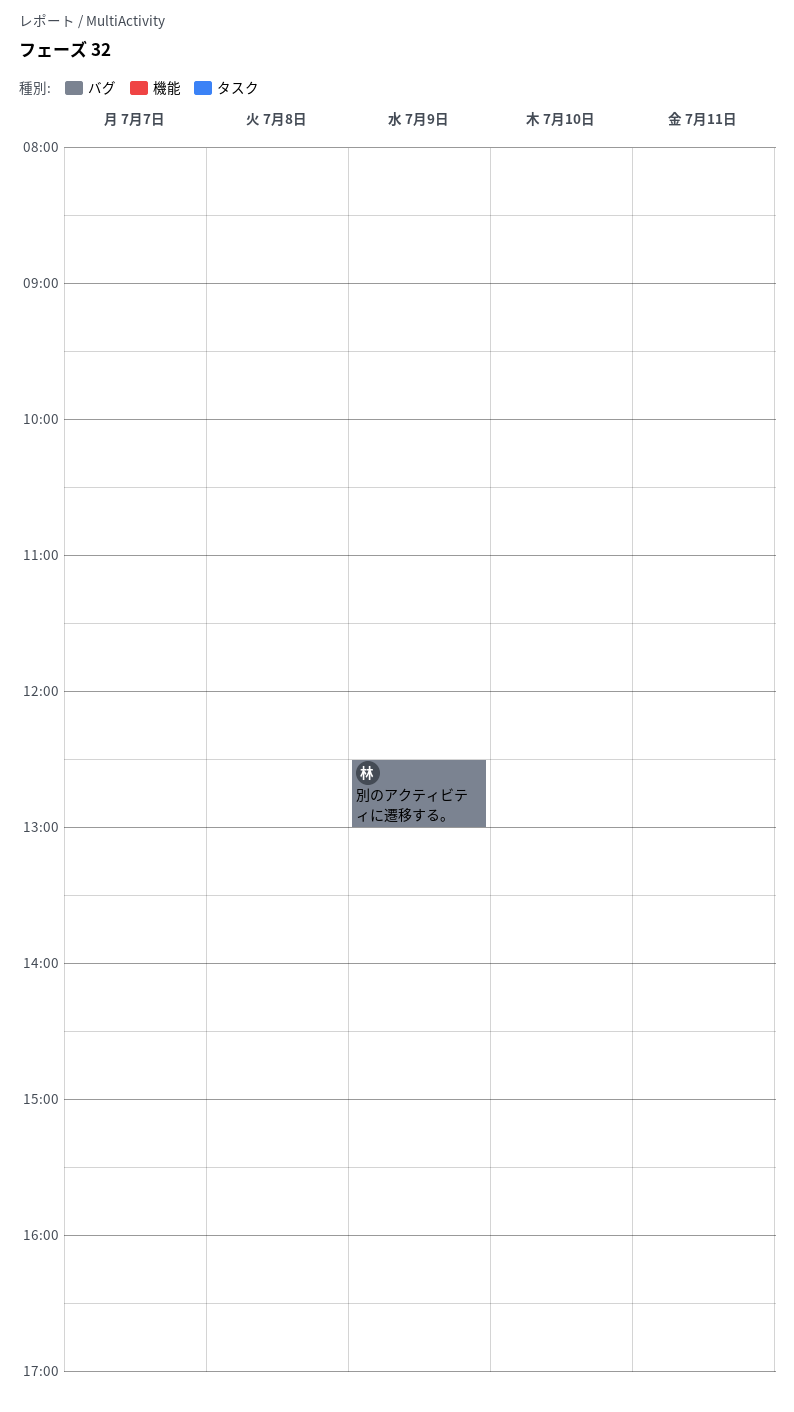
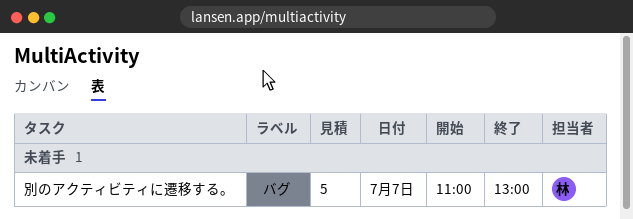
別のアクティビティに遷移する。, day: Jul 9 -> Jul 7
別のアクティビティに遷移する。, begins: 12:30 -> 11:00

